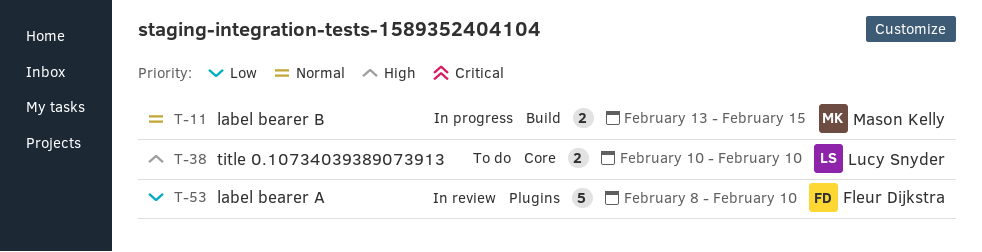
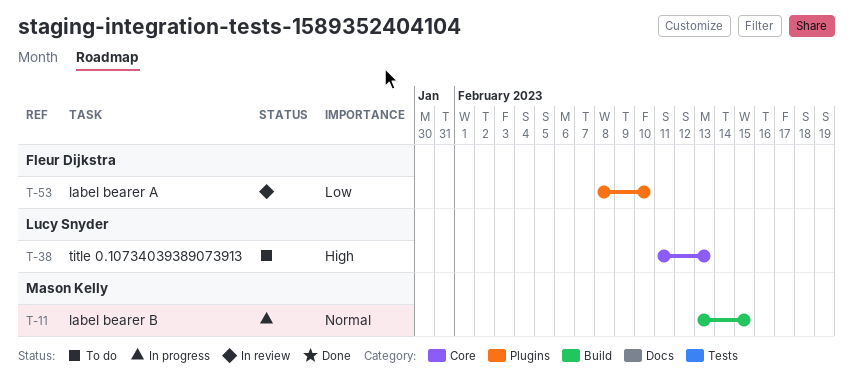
T-38, start: Feb 10 -> Feb 11
T-38, due: Feb 10 -> Feb 13

